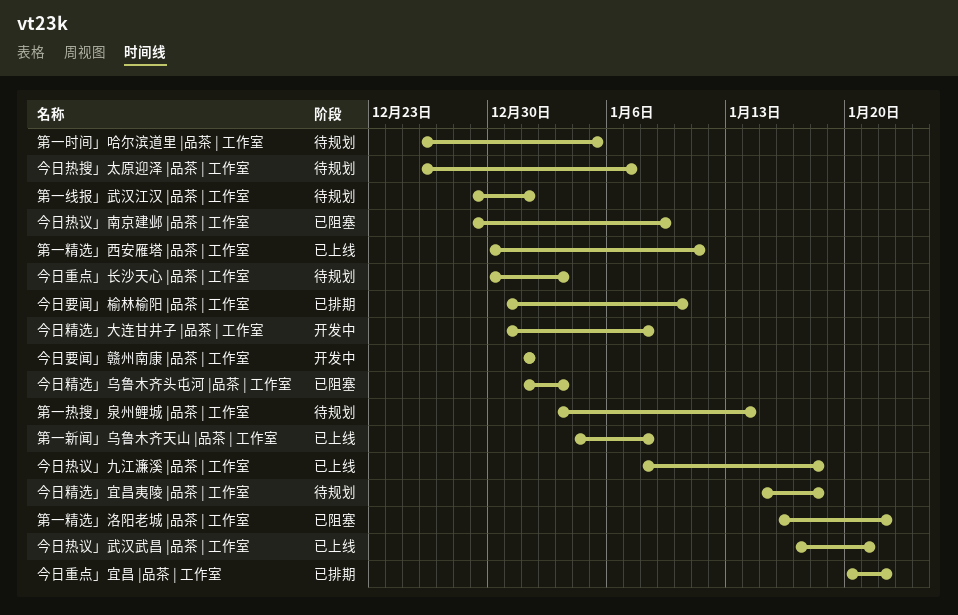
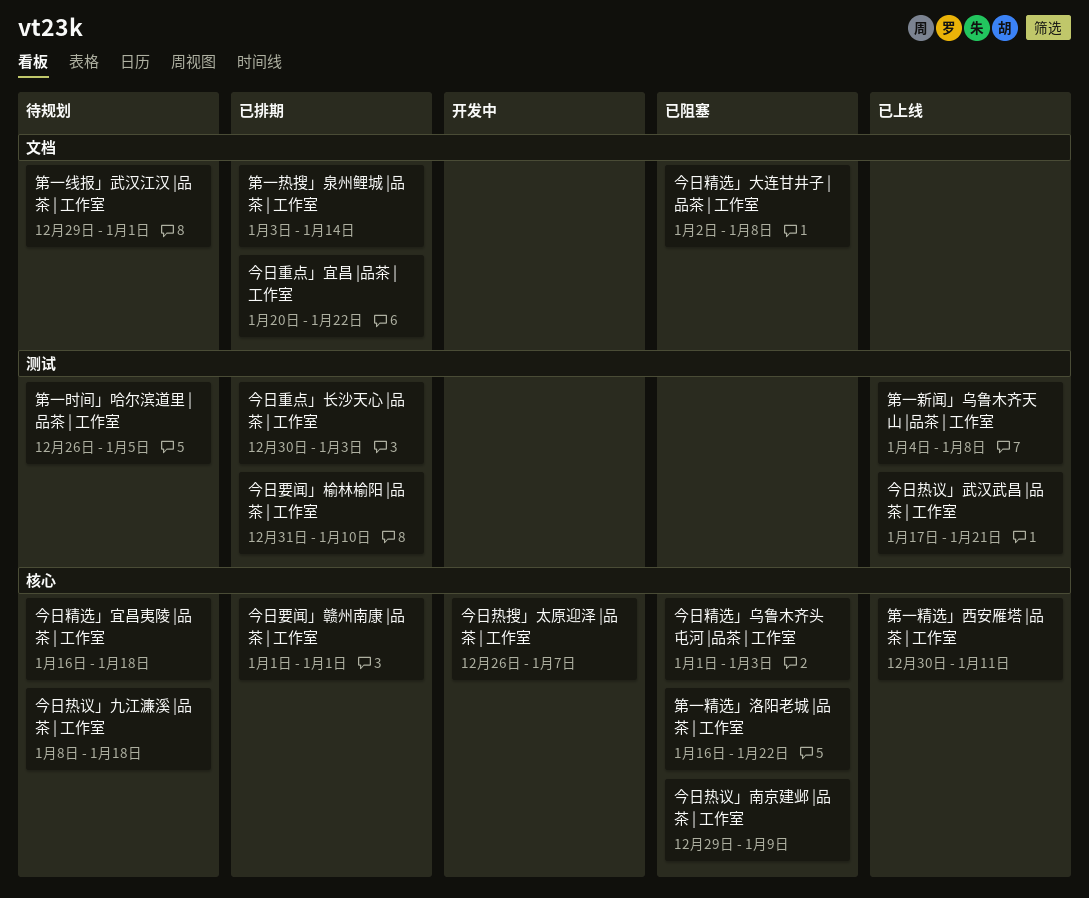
今日热搜」太原迎泽 |品茶 | 工作室, status: 待规划 -> 开发中
今日热议」九江濂溪 |品茶 | 工作室, status: 已上线 -> 待规划
今日精选」大连甘井子 |品茶 | 工作室, status: 开发中 -> 已阻塞
今日精选」大连甘井子 |品茶 | 工作室, start: Dec 31 -> Jan 2
今日精选」宜昌夷陵 |品茶 | 工作室, start: Jan 15 -> Jan 16
今日要闻」赣州南康 |品茶 | 工作室, status: 开发中 -> 已排期
今日重点」长沙天心 |品茶 | 工作室, status: 待规划 -> 已排期
第一热搜」泉州鲤城 |品茶 | 工作室, status: 待规划 -> 已排期

